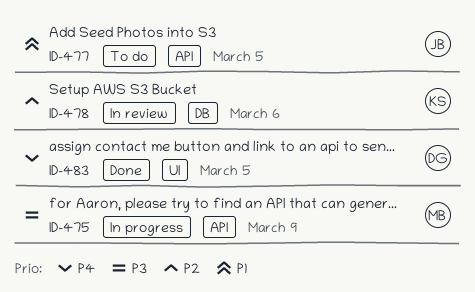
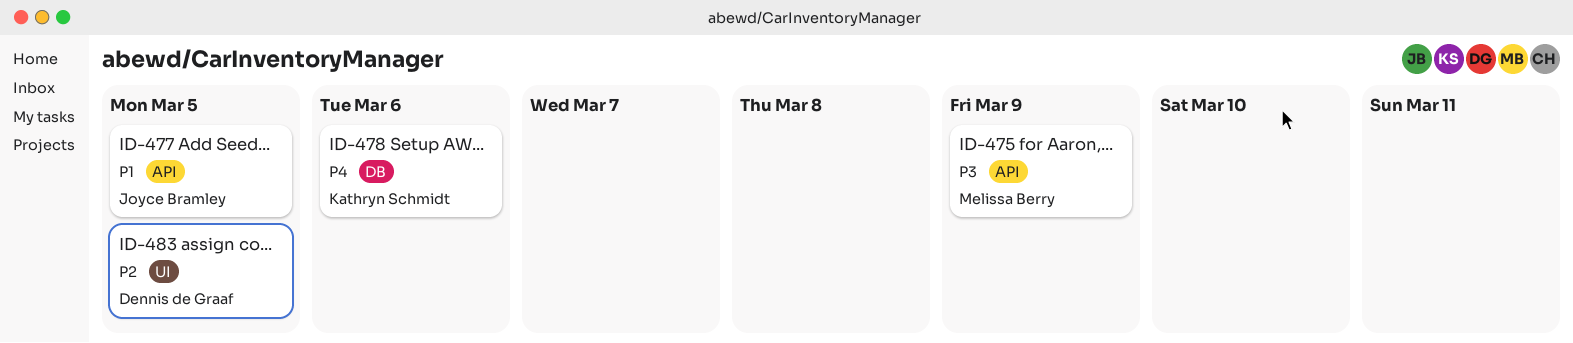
ID-478, priority: P2 -> P4
ID-483, priority: P4 -> P2

